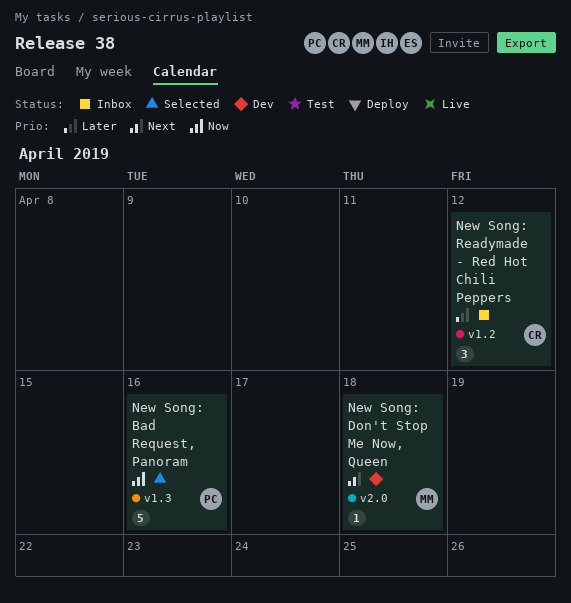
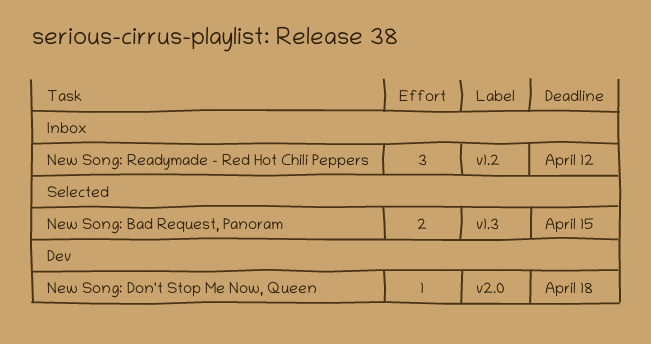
New Song: Bad Request, Panoram, estimate: 5 -> 2
New Song: Bad Request, Panoram, due: Apr 16 -> Apr 15

